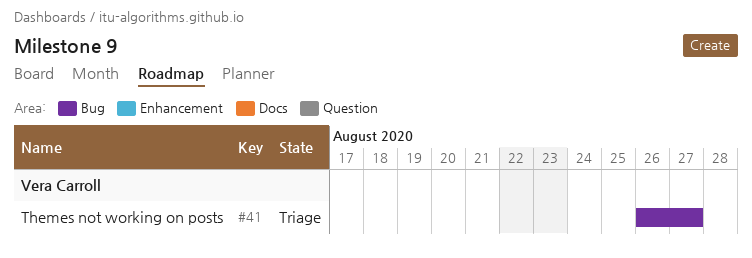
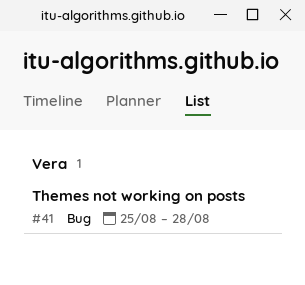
#41, start: Aug 26 -> Aug 25
#41, due: Aug 27 -> Aug 28

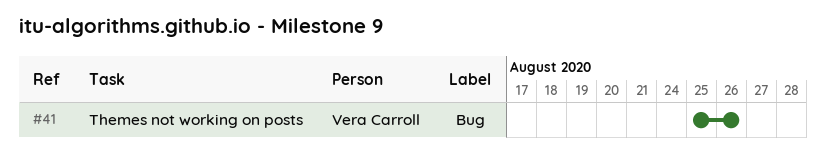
#41, due: Aug 28 -> Aug 26

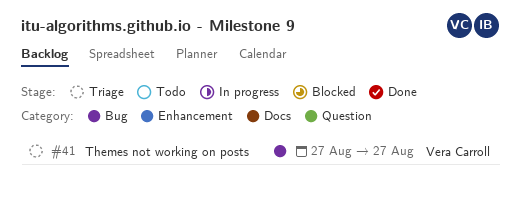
#41, start: Aug 25 -> Aug 27
#41, due: Aug 26 -> Aug 27

